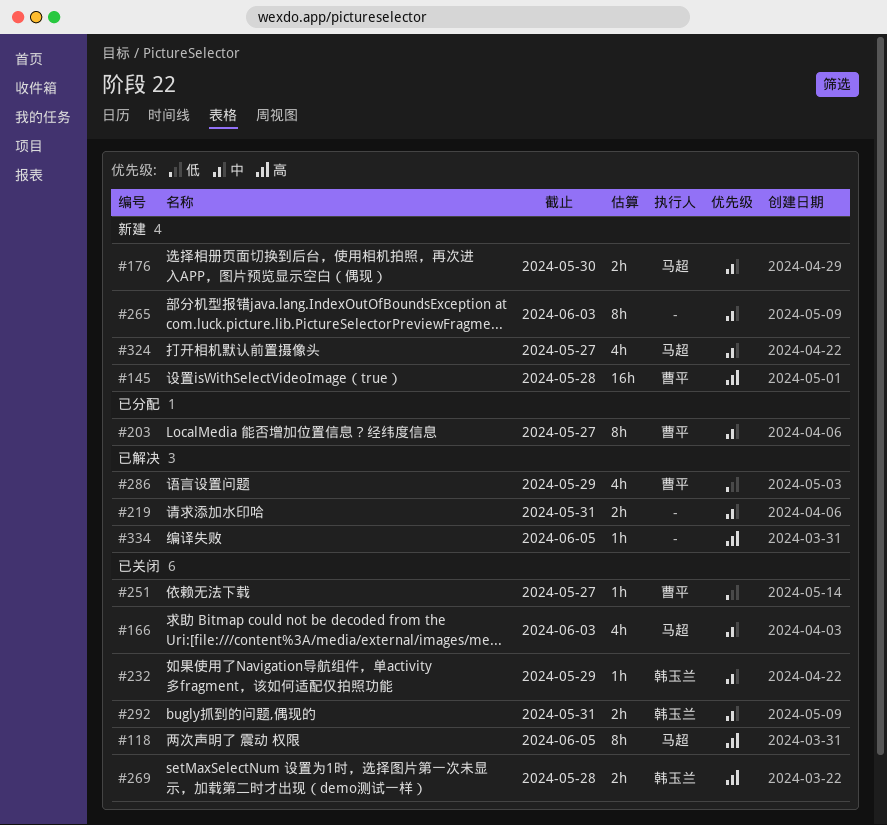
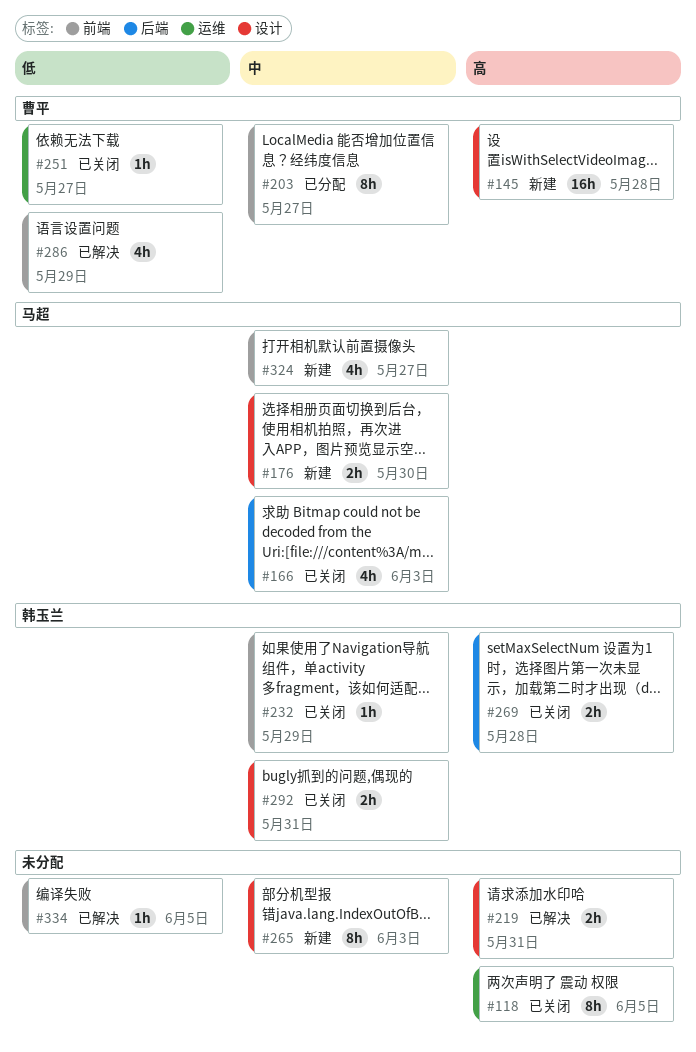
#118, owner: 马超 -> none
#219, priority: 中 -> 高
#334, priority: 高 -> 低

